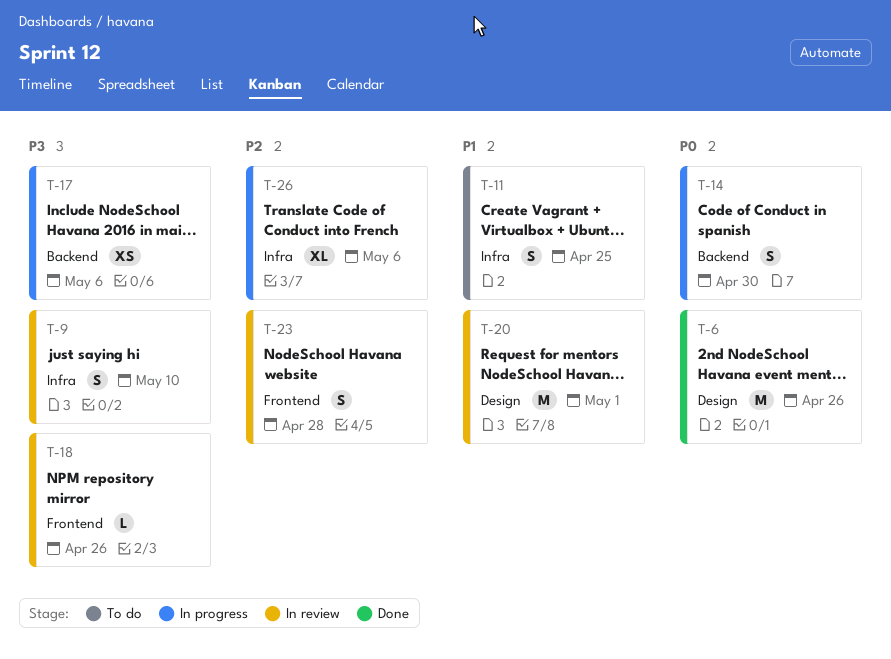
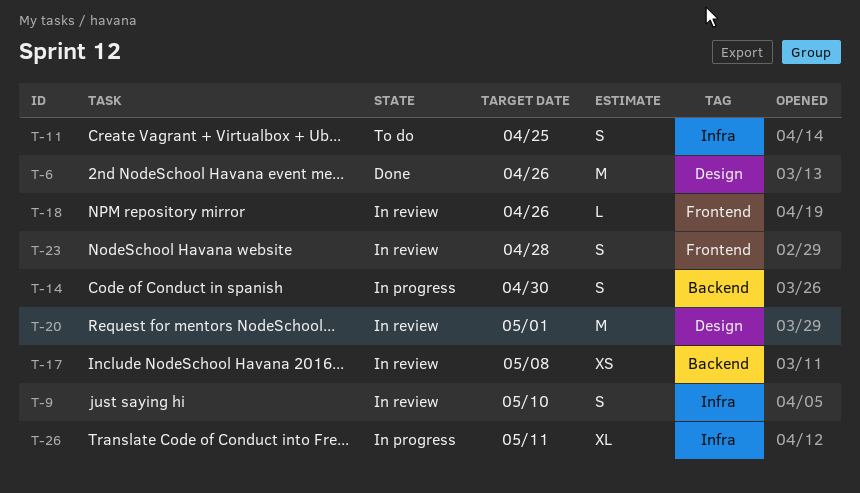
T-17, status: In progress -> In review
T-17, due: May 6 -> May 8
T-26, due: May 6 -> May 11

